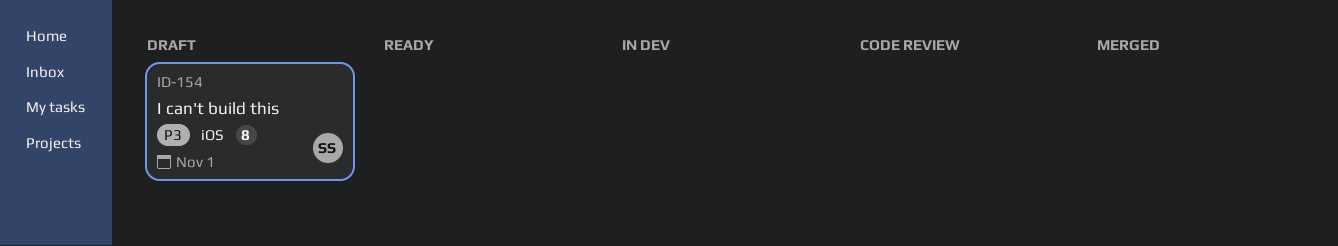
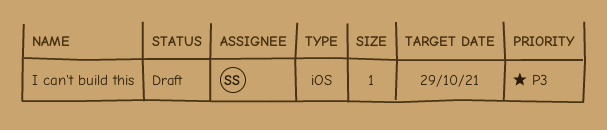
I can't build this, estimate: 8 -> 1
I can't build this, due: Nov 1 -> Oct 29

